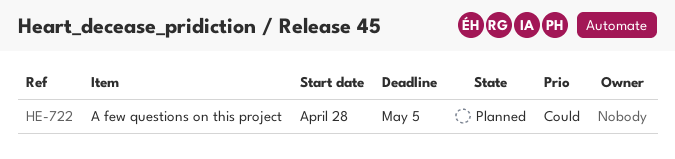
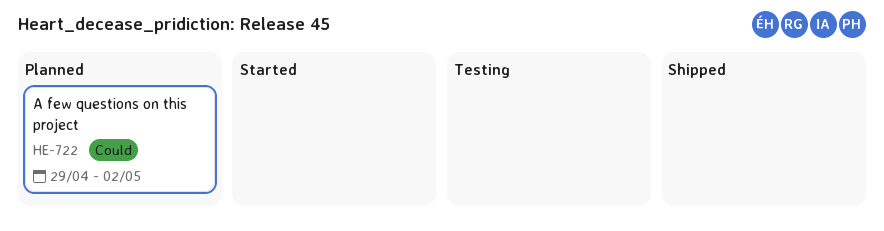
HE-722, start: Apr 28 -> Apr 29
HE-722, due: May 5 -> May 2

